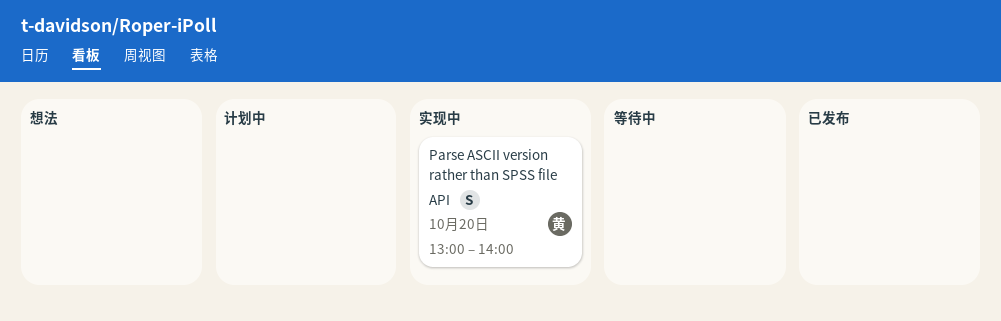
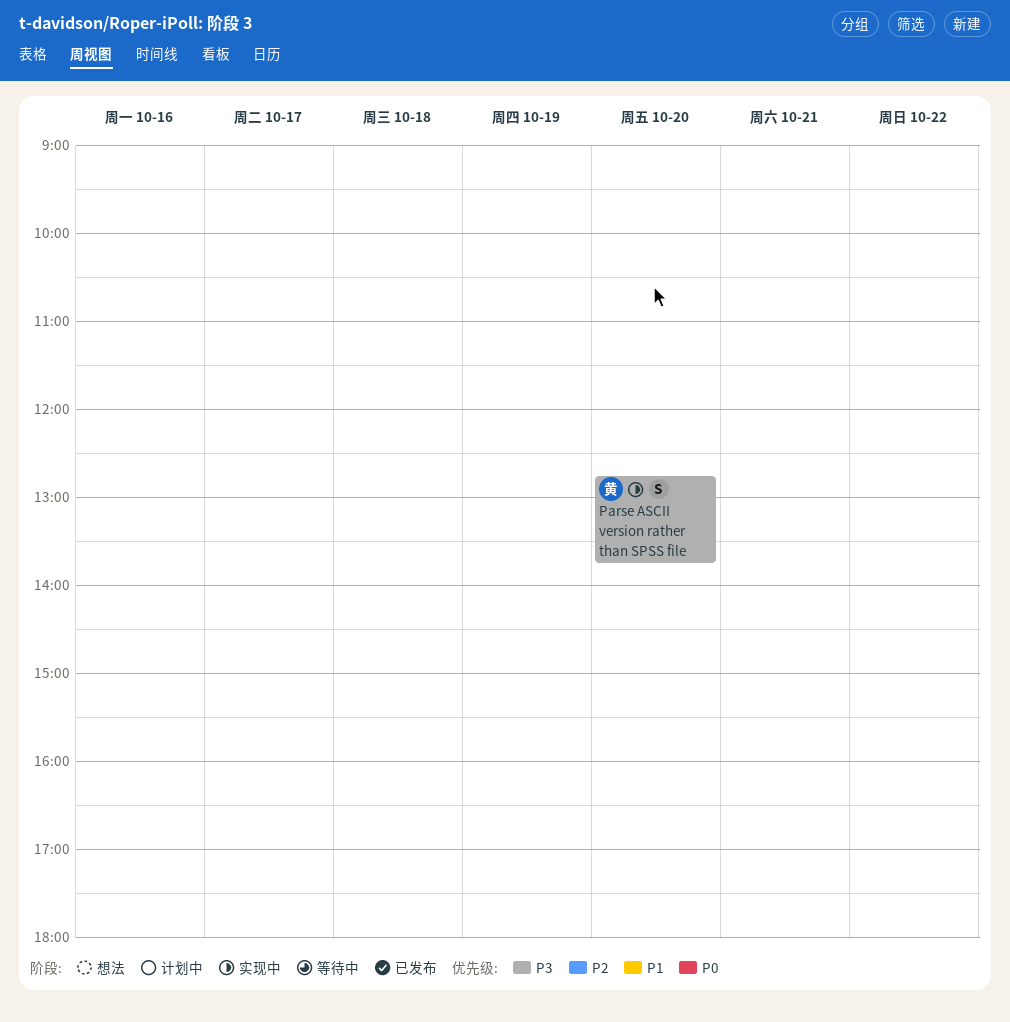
Parse ASCII version rather than SPSS file, begins: 13:00 -> 12:45
Parse ASCII version rather than SPSS file, ends: 14:00 -> 13:45

